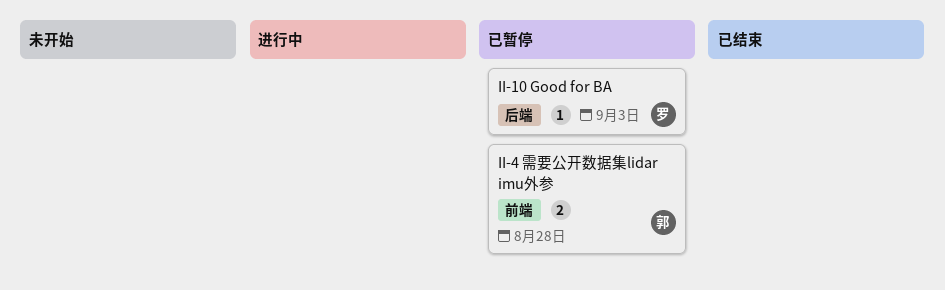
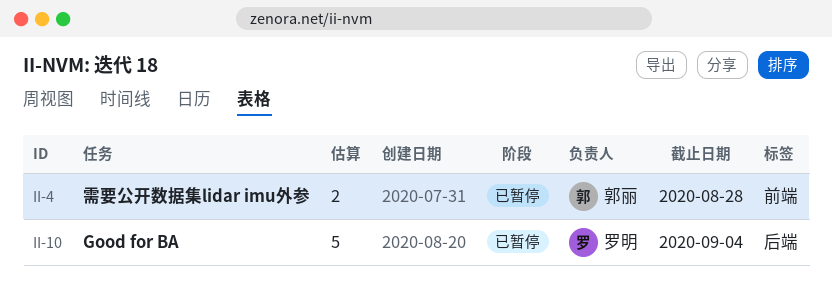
II-10, estimate: 1 -> 5
II-10, due: Sep 3 -> Sep 4

